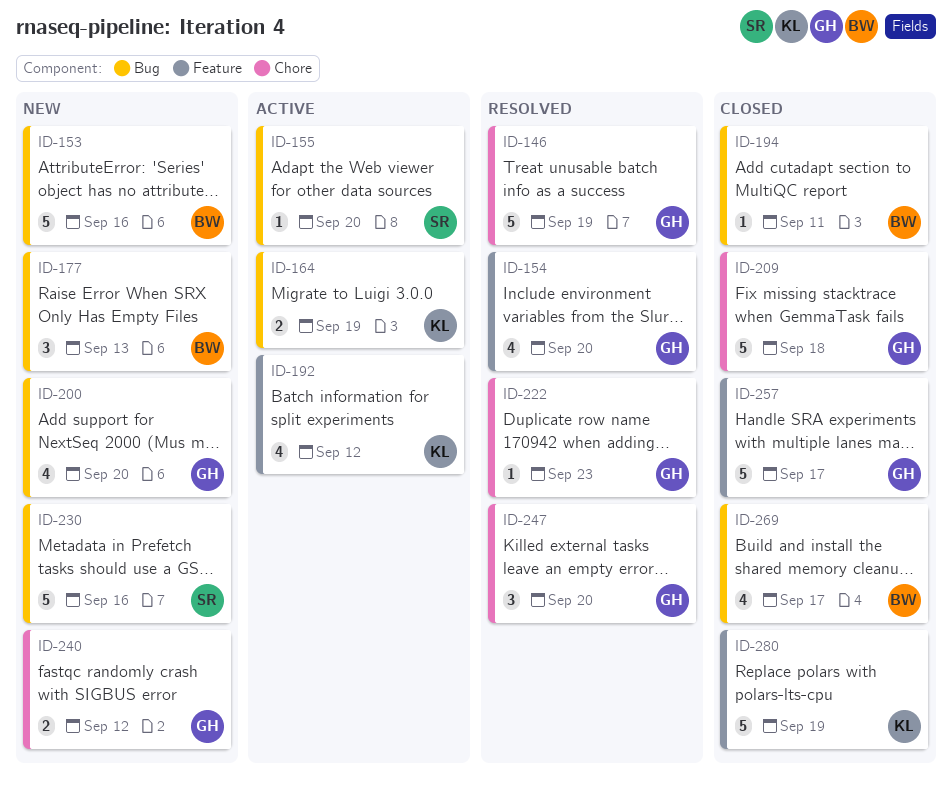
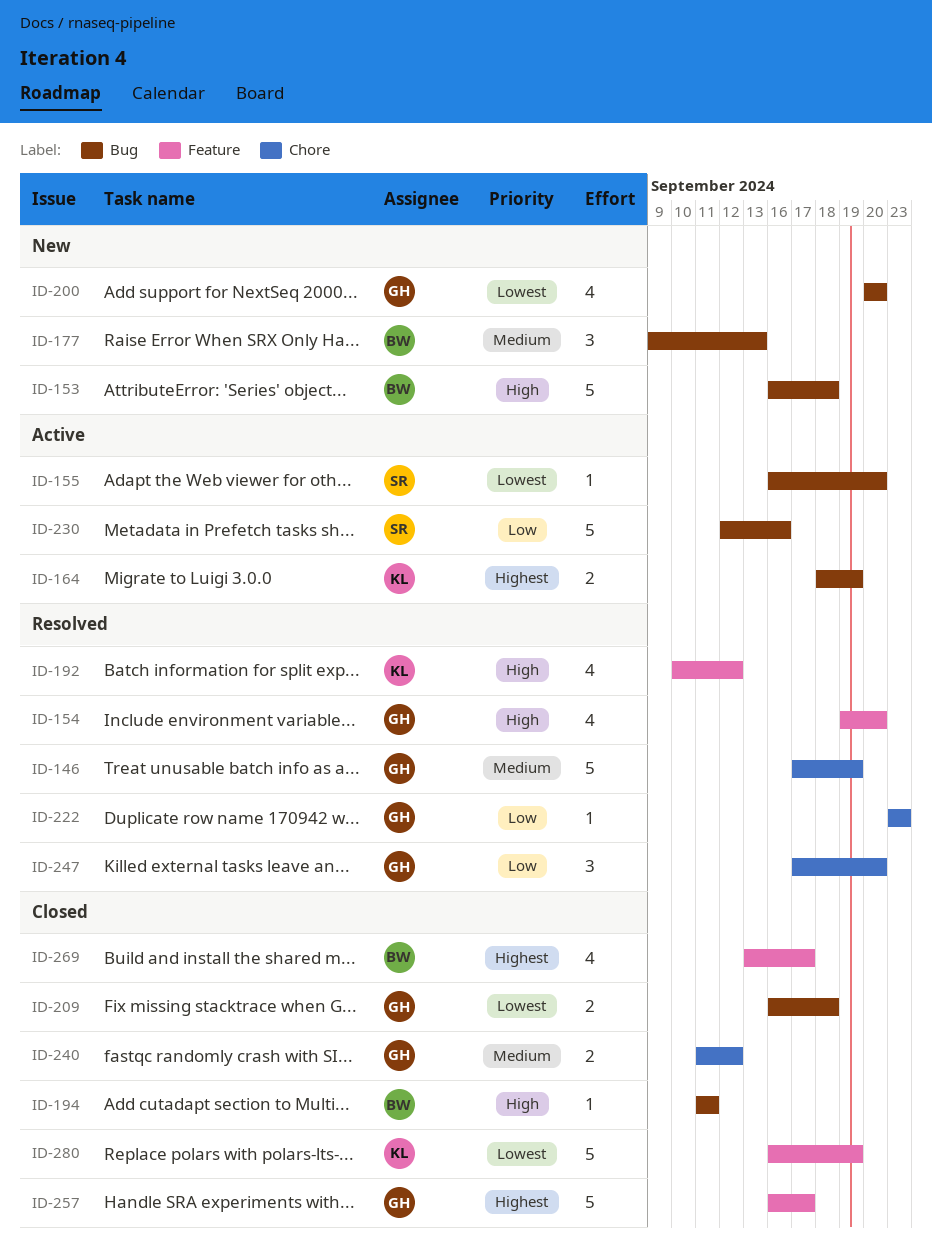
ID-153, due: Sep 16 -> Sep 18
ID-192, status: Active -> Resolved
ID-209, label: Chore -> Bug
ID-209, estimate: 5 -> 2
ID-230, status: New -> Active
ID-240, status: New -> Closed
ID-269, label: Bug -> Feature

